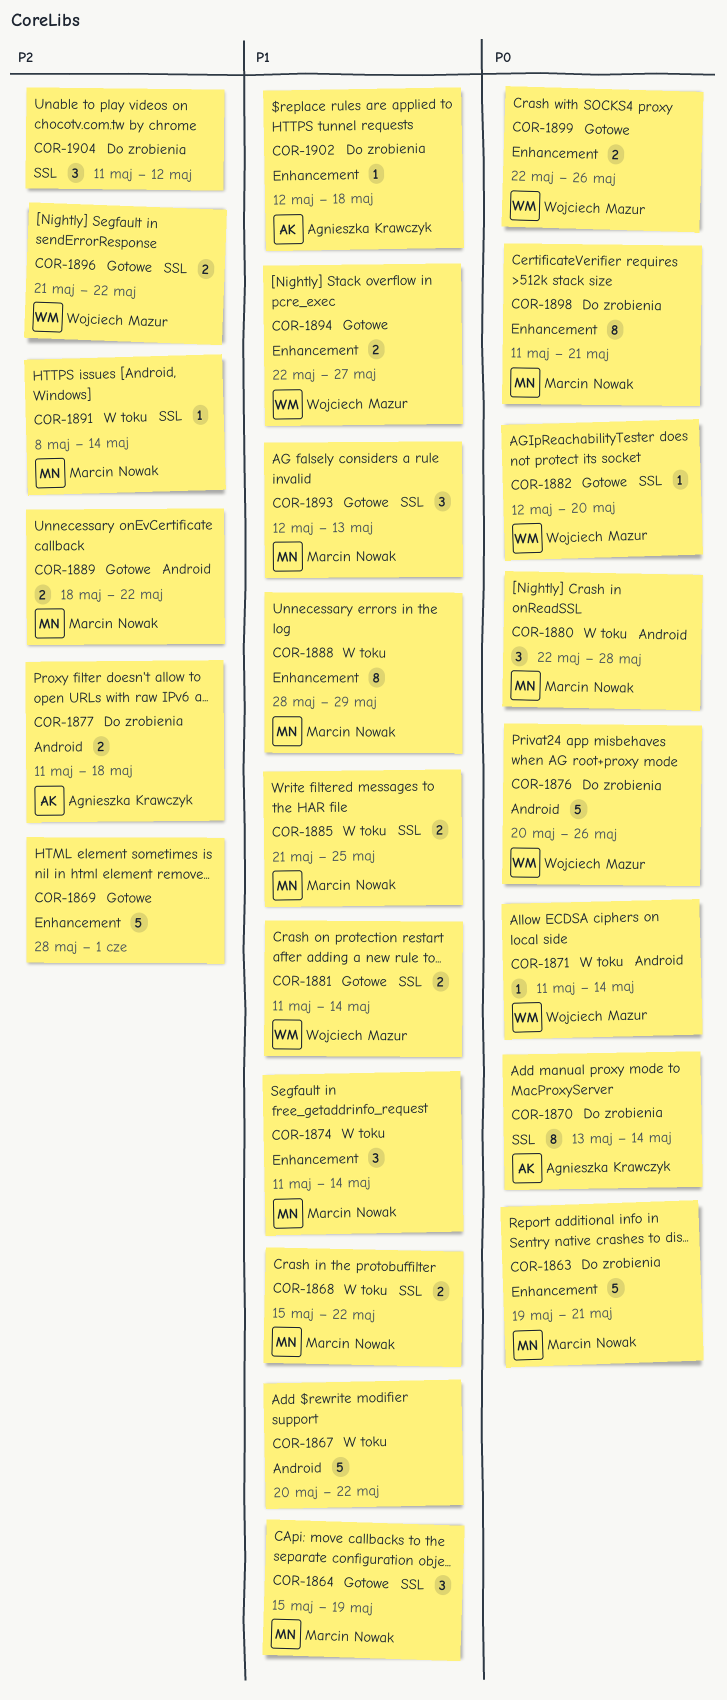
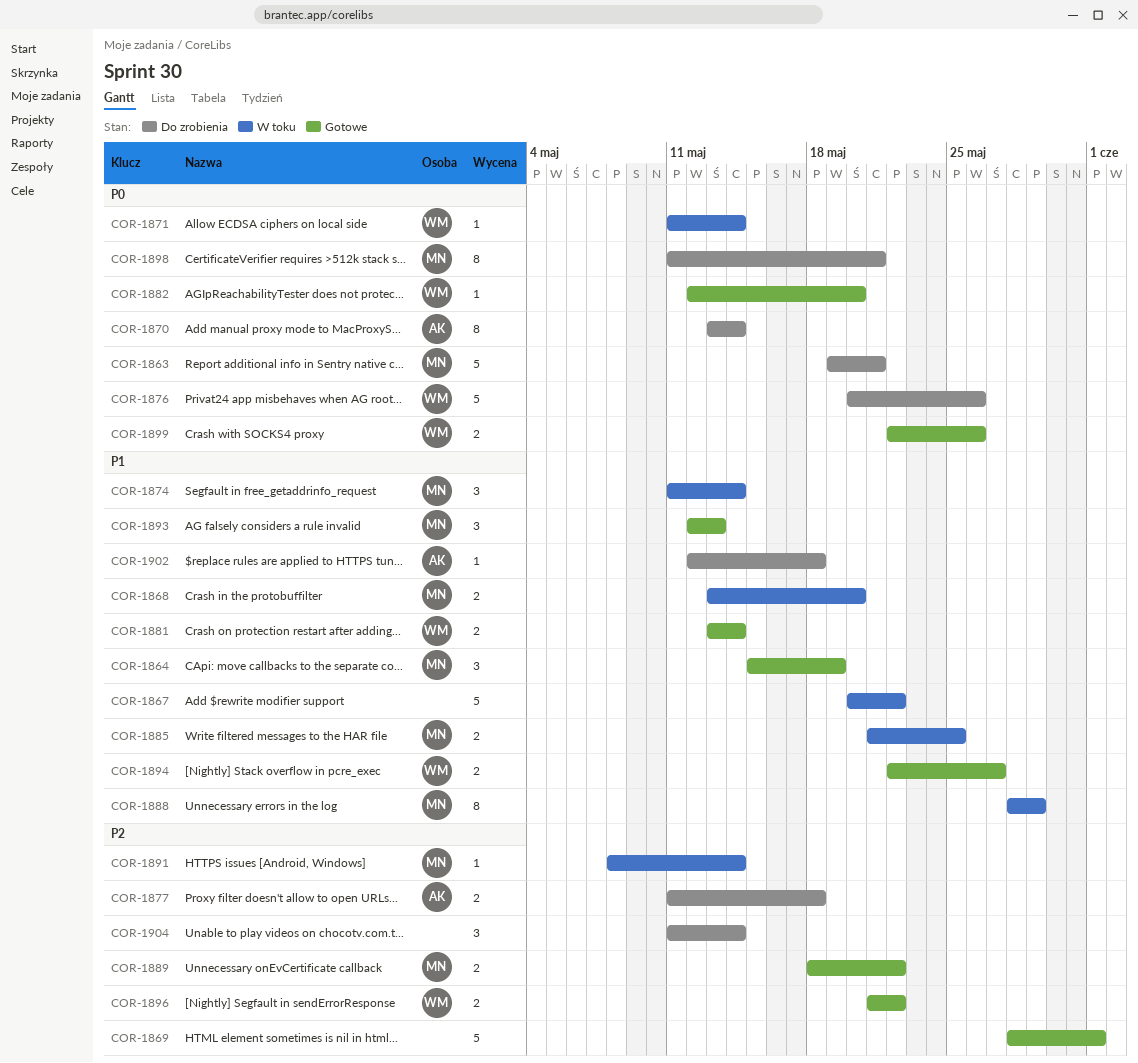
COR-1868, start: May 15 -> May 13
COR-1868, due: May 22 -> May 20
COR-1880: present -> none
COR-1881, start: May 11 -> May 13
COR-1904, due: May 12 -> May 14

